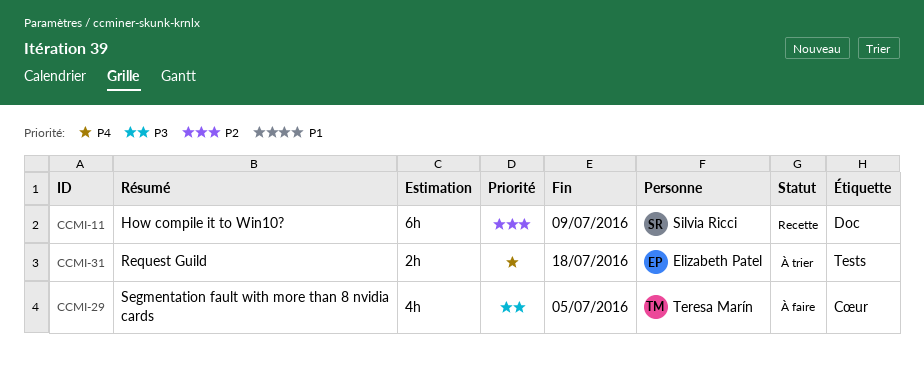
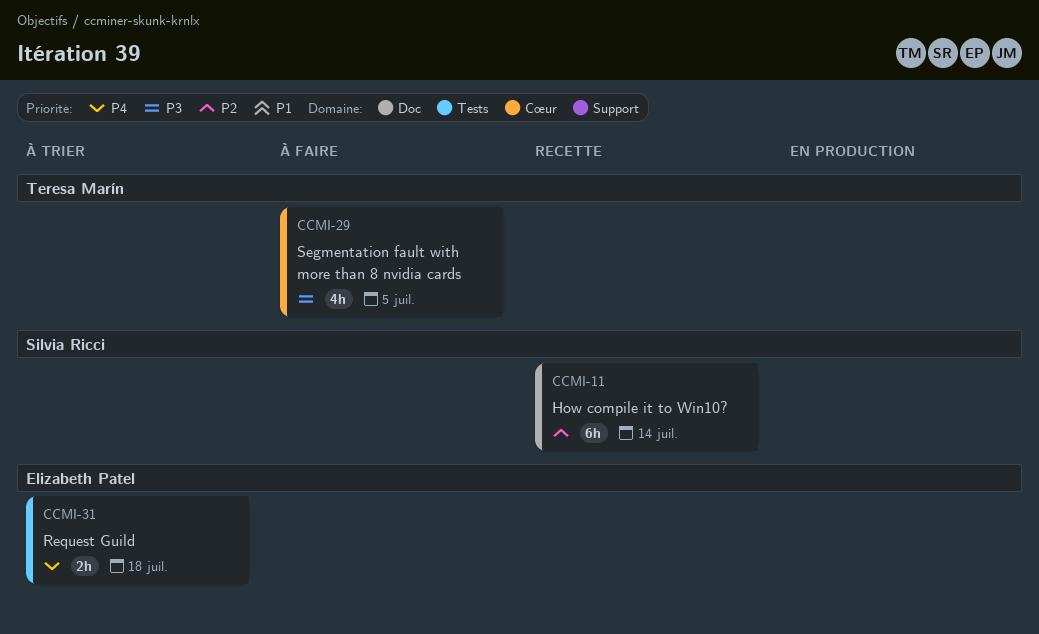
CCMI-11, due: Jul 9 -> Jul 14

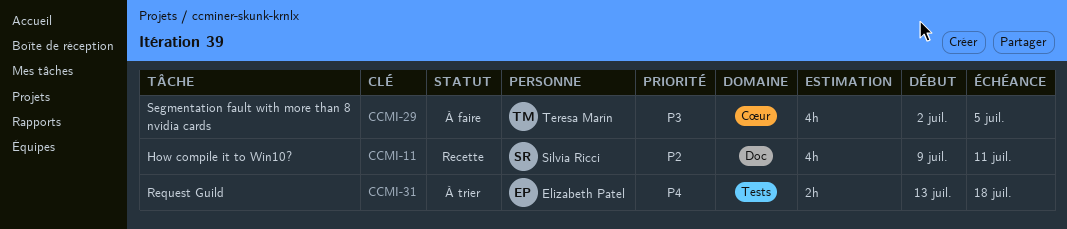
CCMI-11, estimate: 6h -> 4h
CCMI-11, due: Jul 14 -> Jul 11

